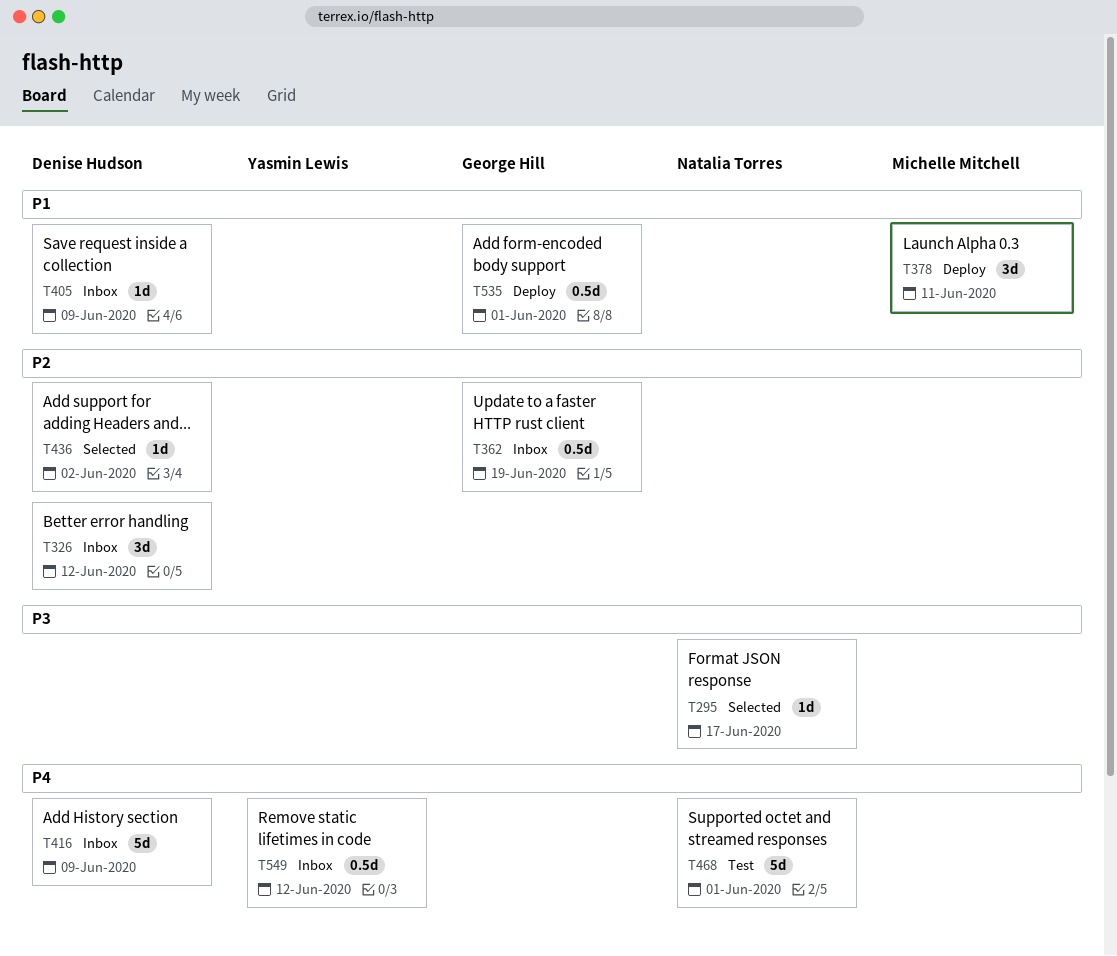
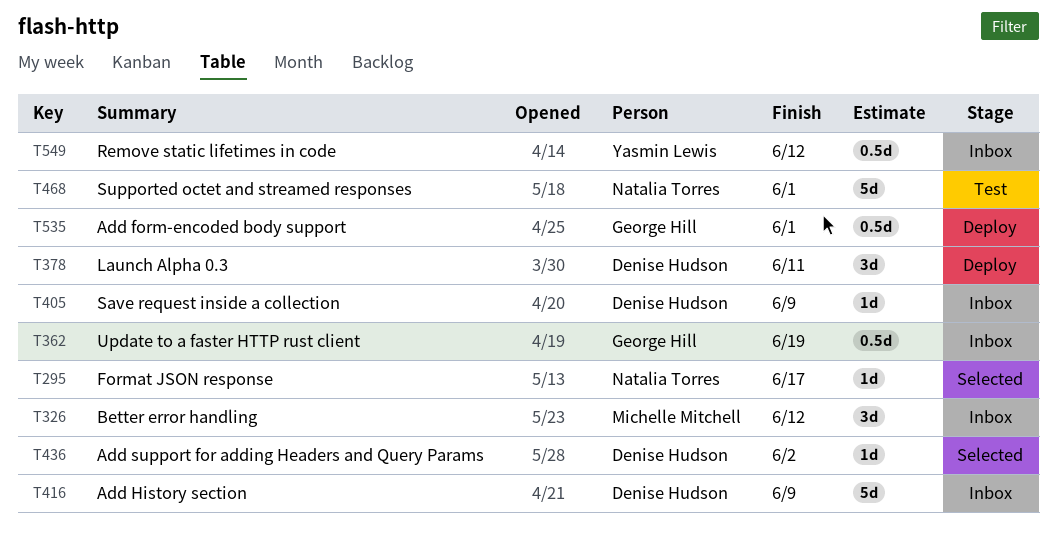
T326, owner: Denise Hudson -> Michelle Mitchell
T378, owner: Michelle Mitchell -> Denise Hudson

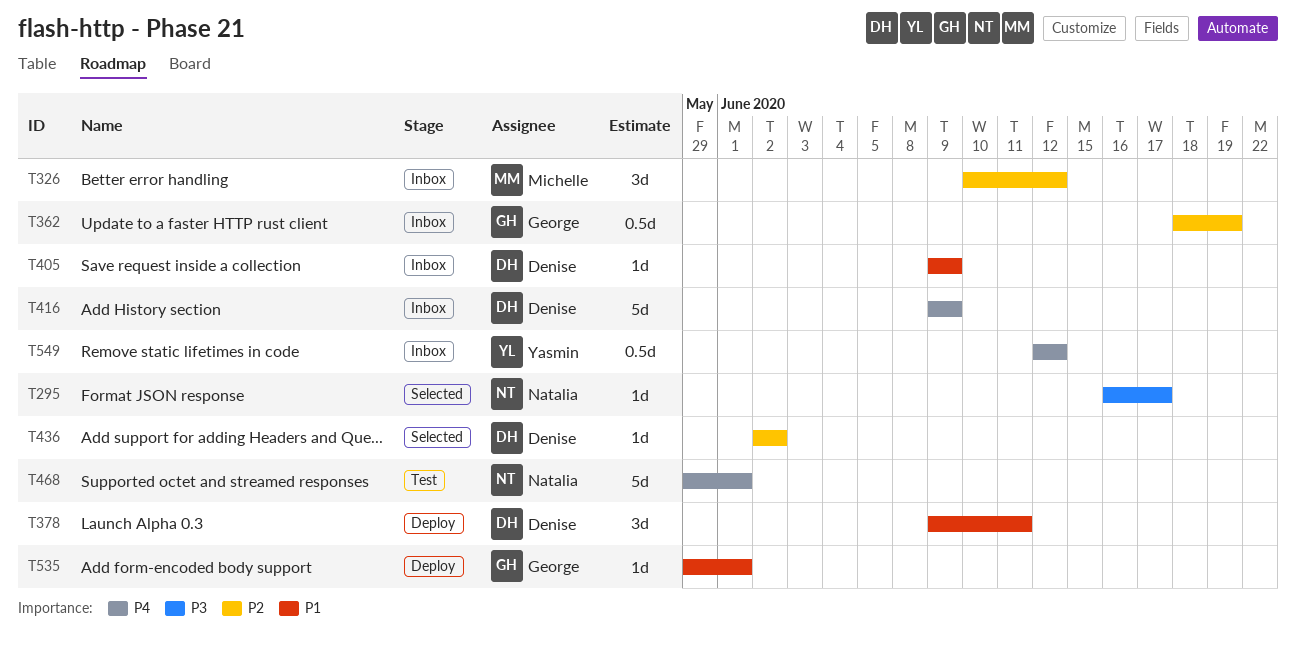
T535, estimate: 0.5d -> 1d

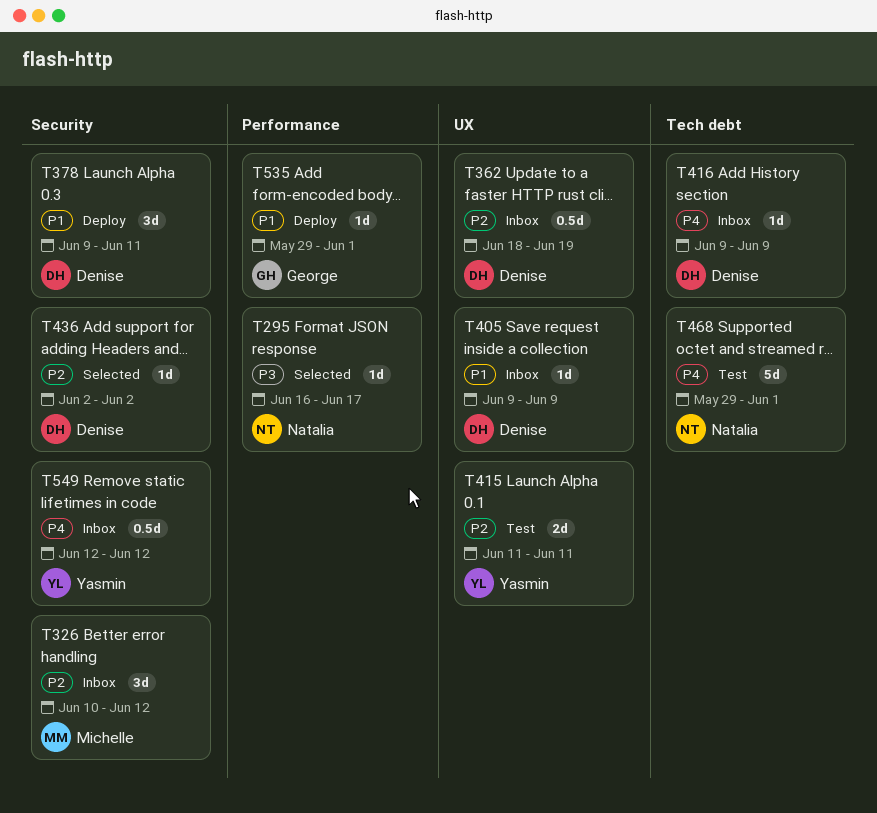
T362, owner: George -> Denise
T415: none -> present
T416, estimate: 5d -> 1d

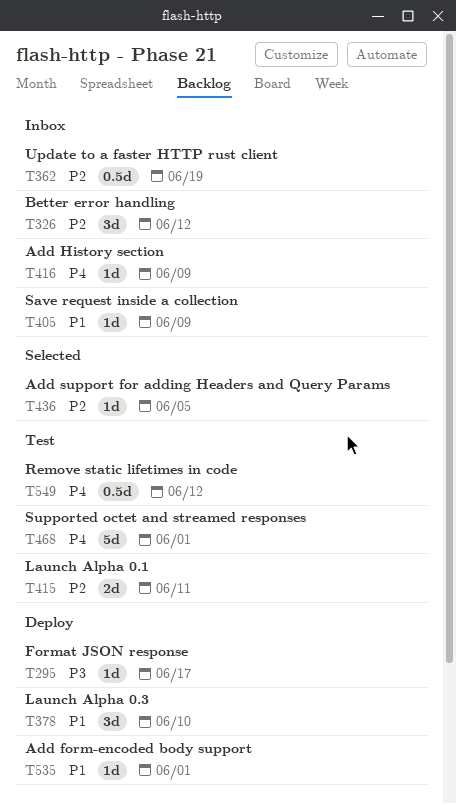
T295, status: Selected -> Deploy
T378, due: Jun 11 -> Jun 10
T436, due: Jun 2 -> Jun 5
T549, status: Inbox -> Test

